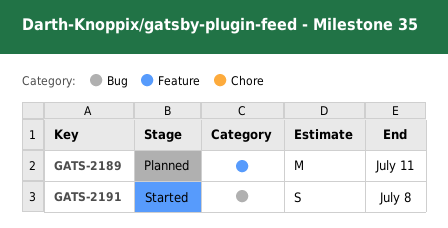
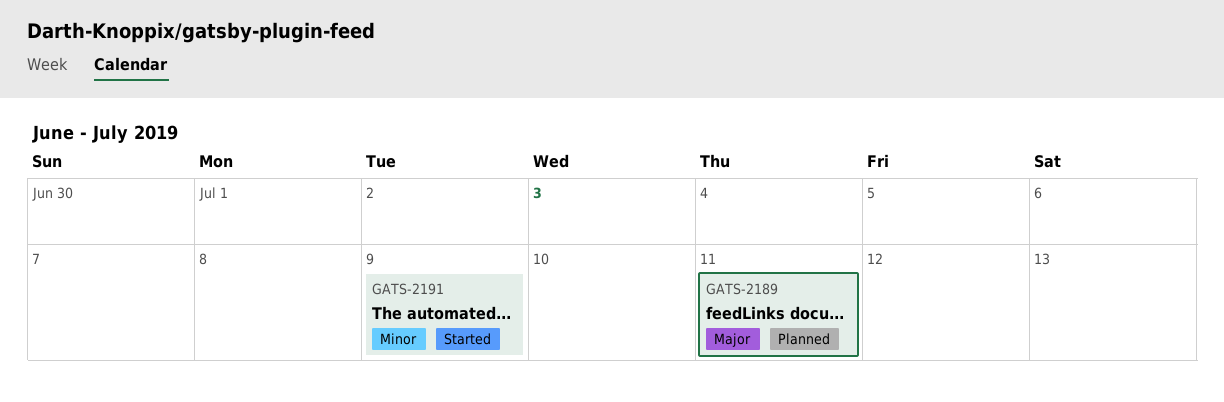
GATS-2191, due: Jul 8 -> Jul 9

